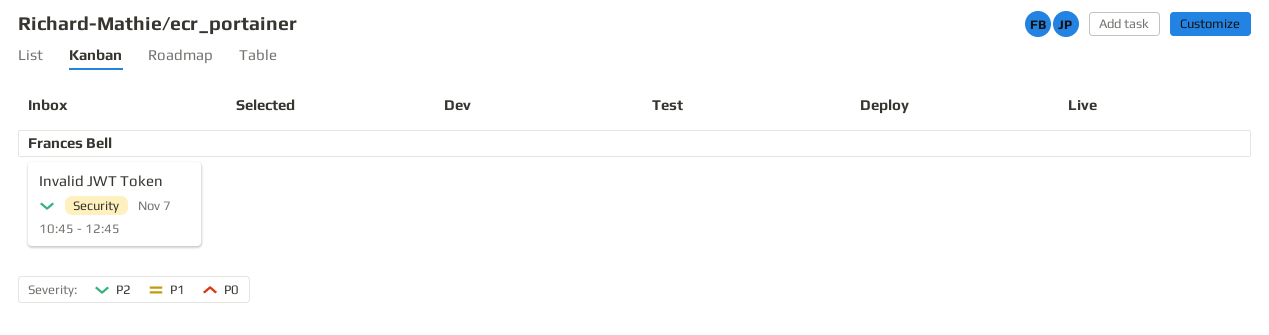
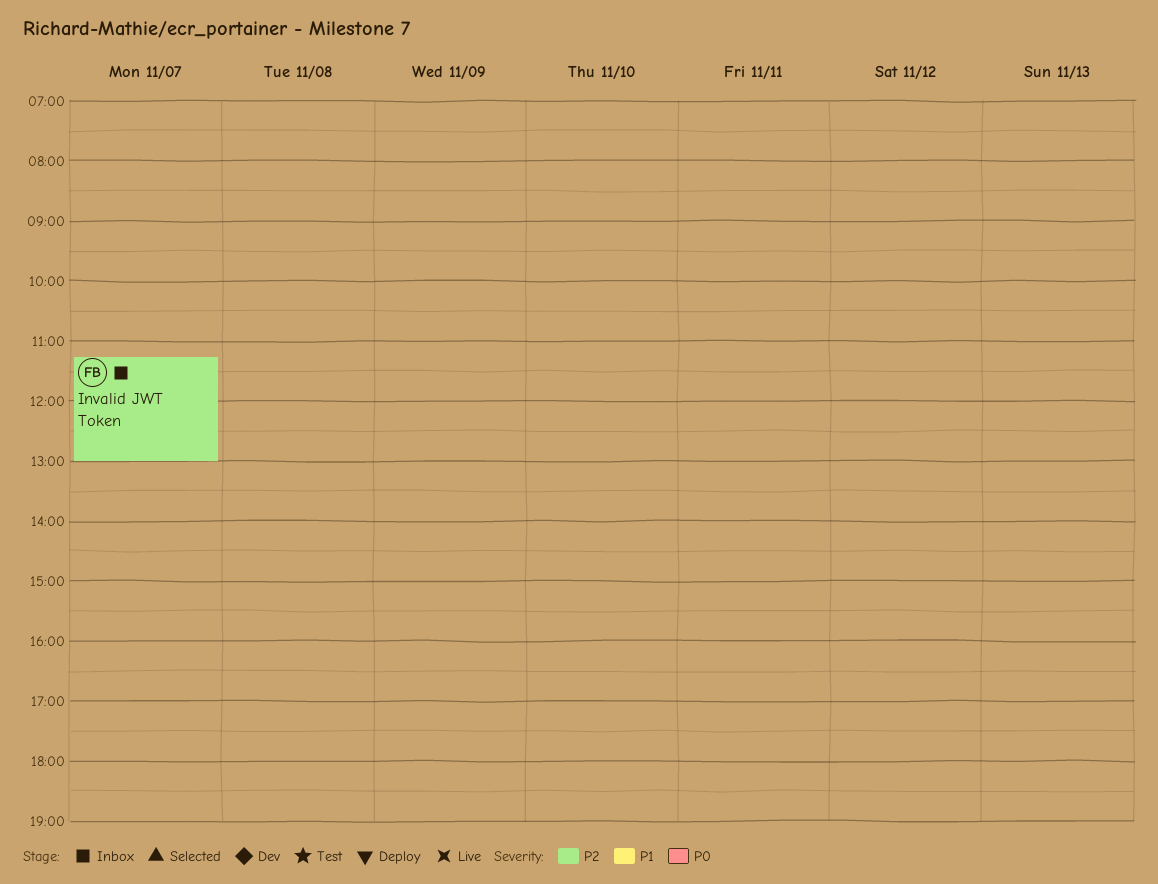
Invalid JWT Token, begins: 10:45 -> 11:15
Invalid JWT Token, ends: 12:45 -> 13:00

